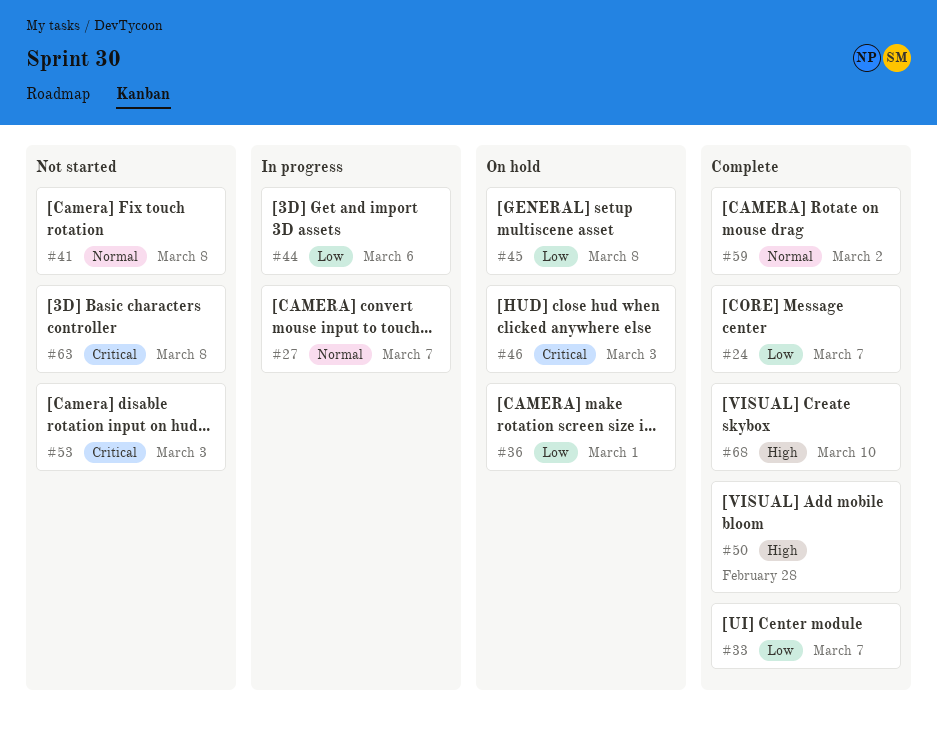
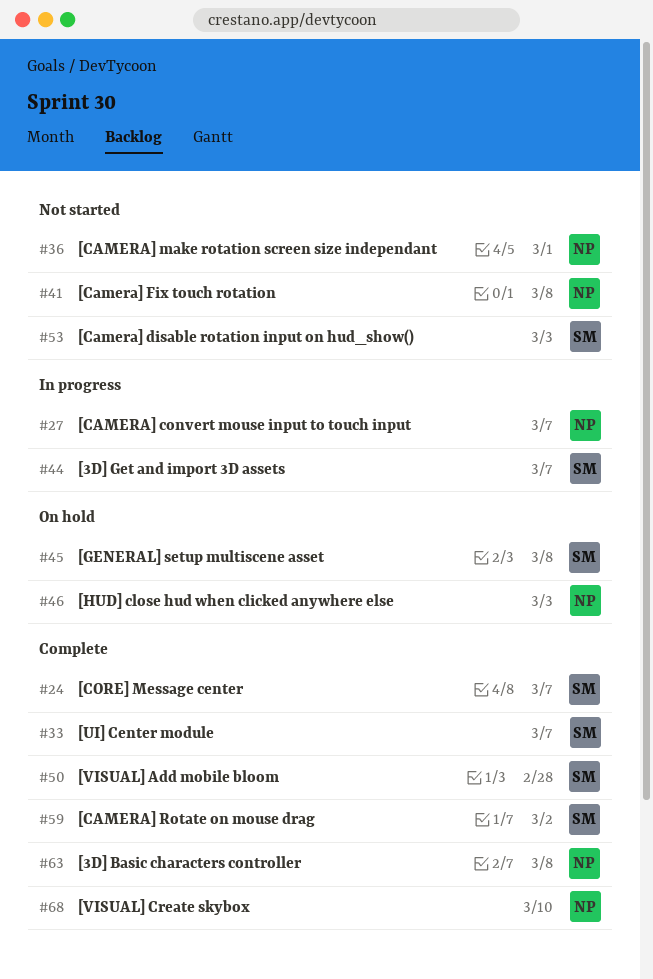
#36, status: On hold -> Not started
#44, due: Mar 6 -> Mar 7
#63, status: Not started -> Complete

